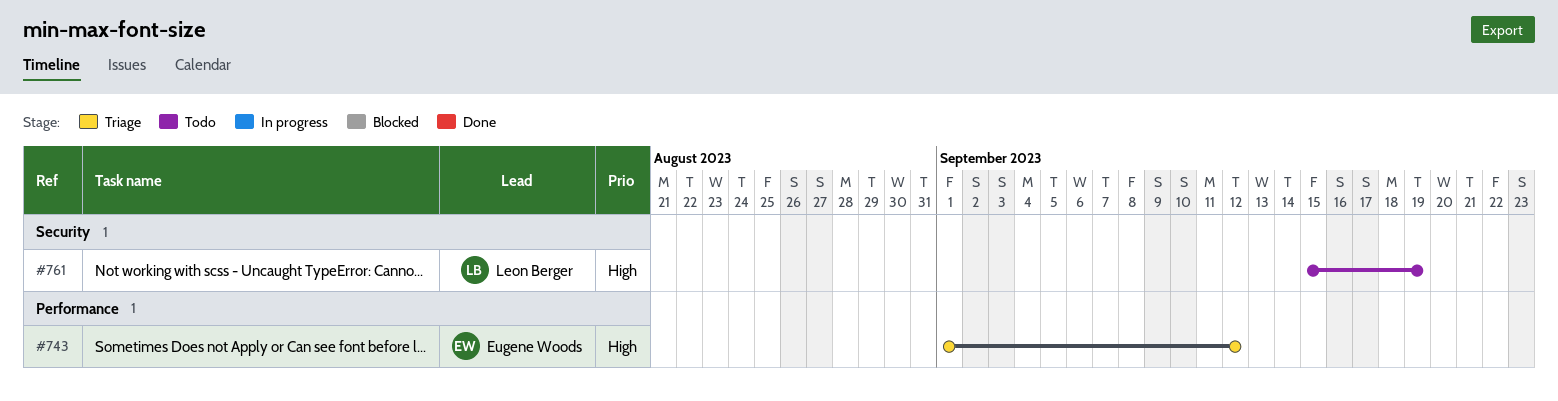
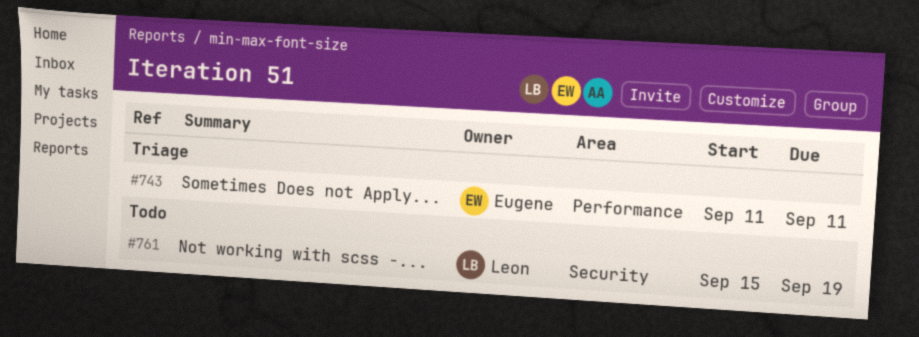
#743, start: Sep 1 -> Sep 11
#743, due: Sep 12 -> Sep 11

